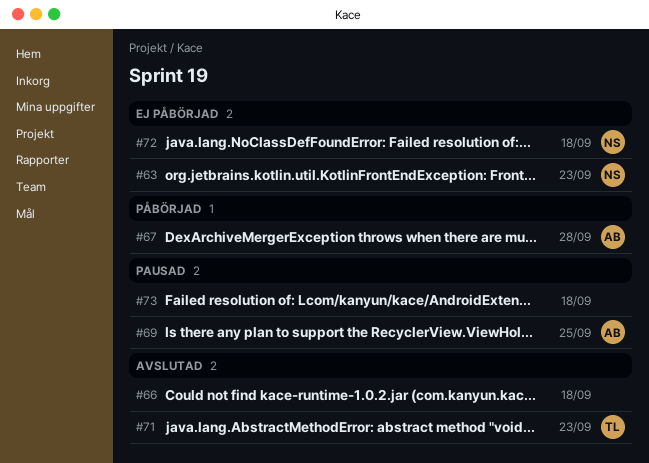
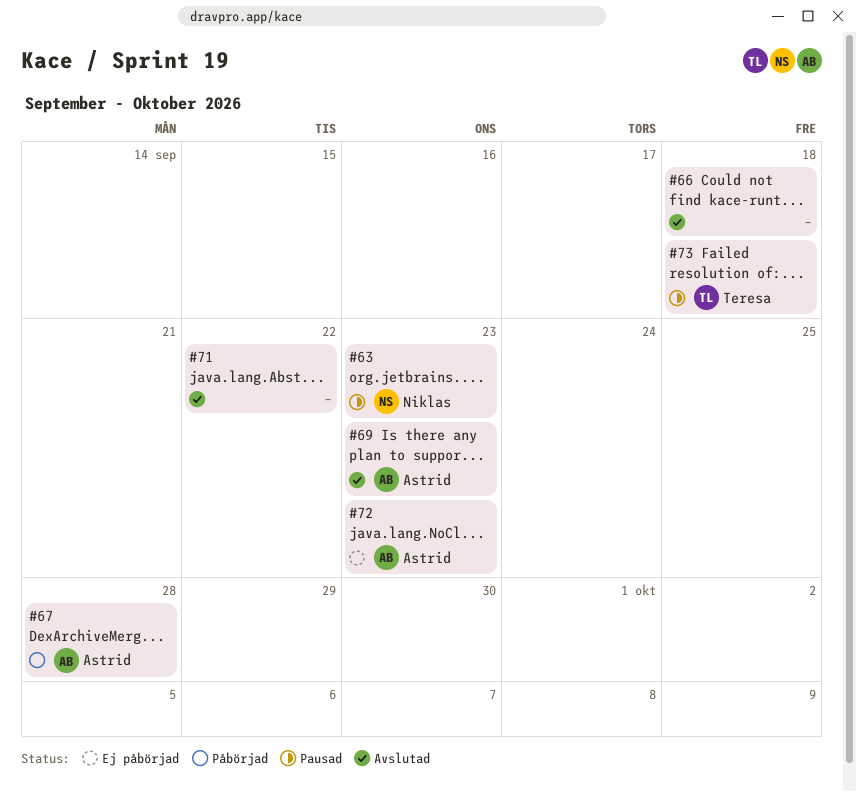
#63, status: Ej påbörjad -> Pausad
#69, status: Pausad -> Avslutad
#69, due: Sep 25 -> Sep 23
#71, owner: Teresa -> none
#71, due: Sep 23 -> Sep 22
#72, owner: Niklas -> Astrid
#72, due: Sep 18 -> Sep 23
#73, owner: none -> Teresa

